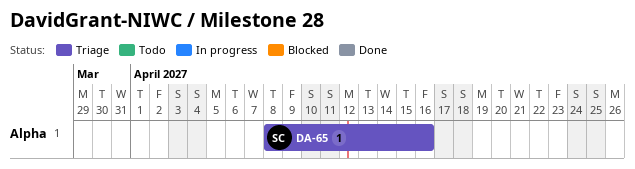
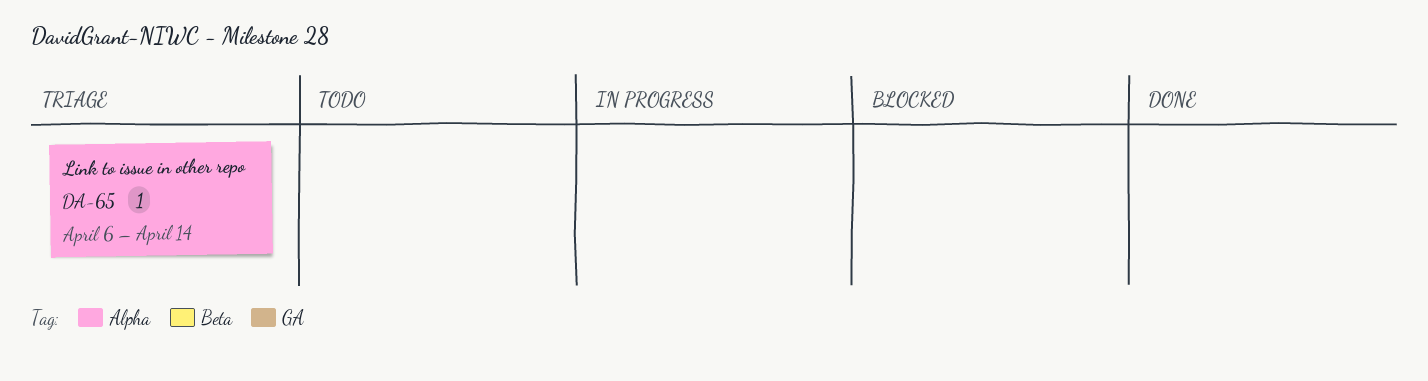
DA-65, start: Apr 8 -> Apr 6
DA-65, due: Apr 16 -> Apr 14

